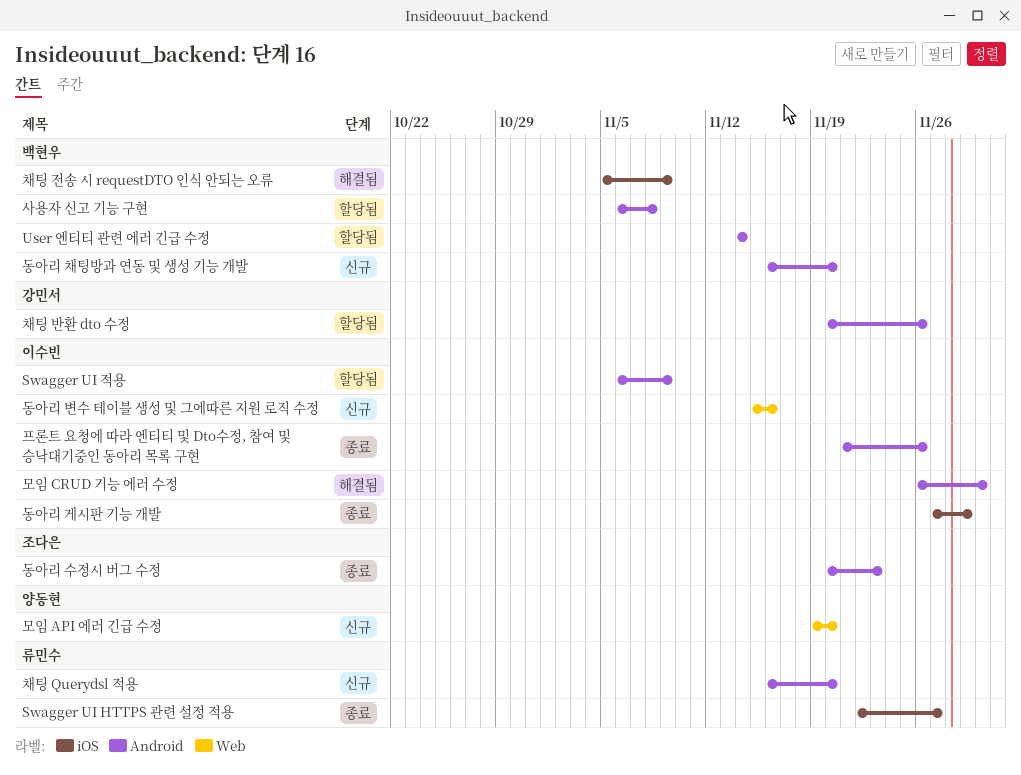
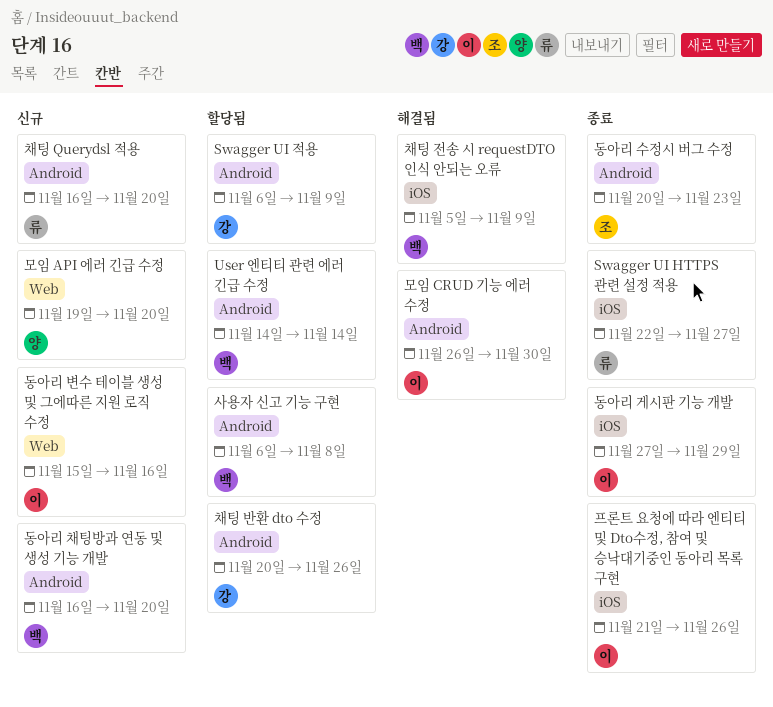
Swagger UI 적용, owner: 이수빈 -> 강민서
프론트 요청에 따라 엔티티 및 Dto수정, 참여 및 승낙대기중인 동아리 목록 구현, label: Android -> iOS

